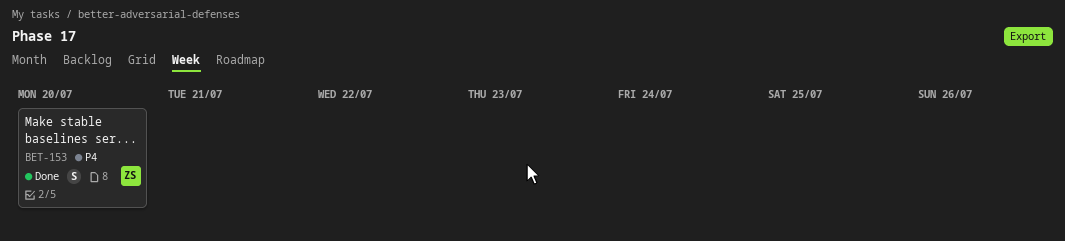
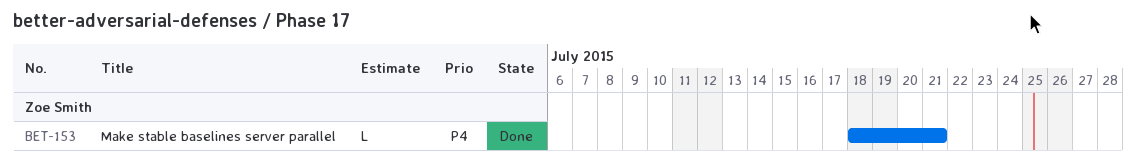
BET-153, estimate: S -> L
BET-153, due: Jul 20 -> Jul 21

